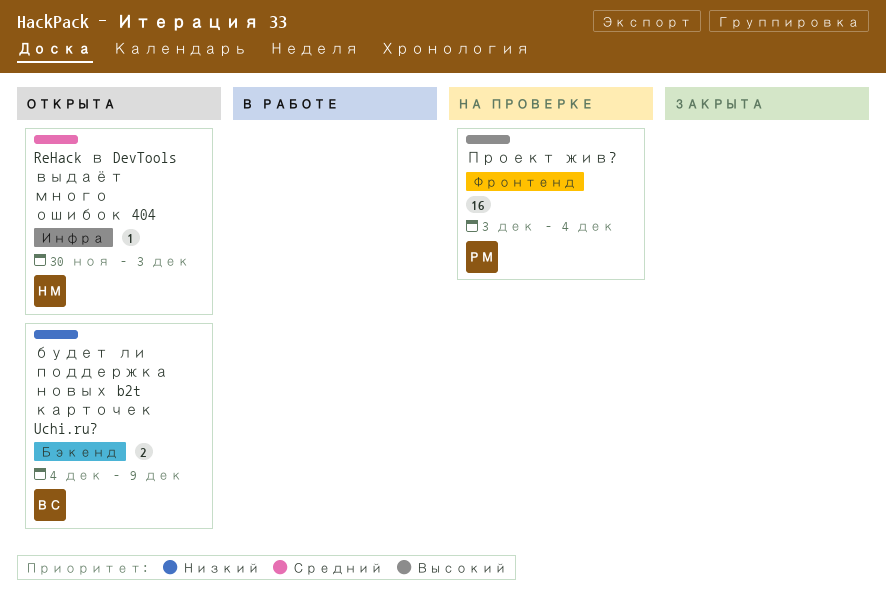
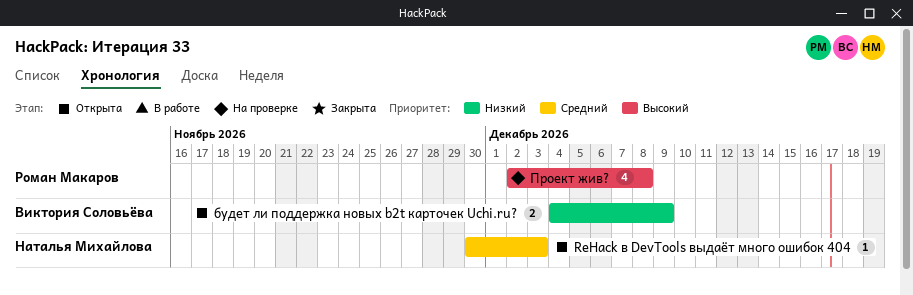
Проект жив?, estimate: 16 -> 4
Проект жив?, start: Dec 3 -> Dec 2
Проект жив?, due: Dec 4 -> Dec 8

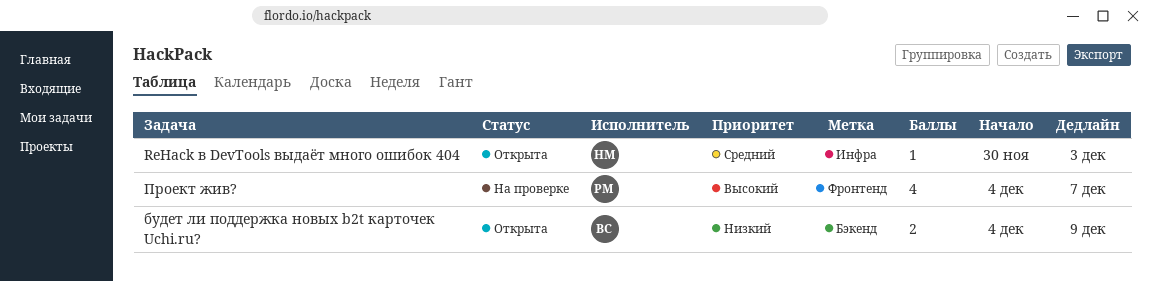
Проект жив?, start: Dec 2 -> Dec 4
Проект жив?, due: Dec 8 -> Dec 7

